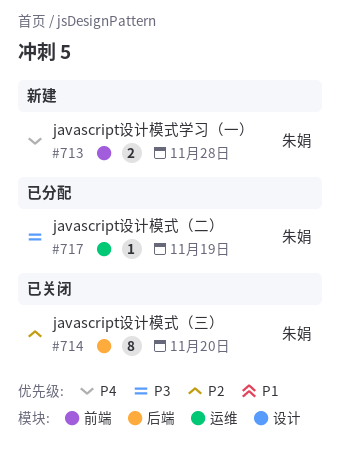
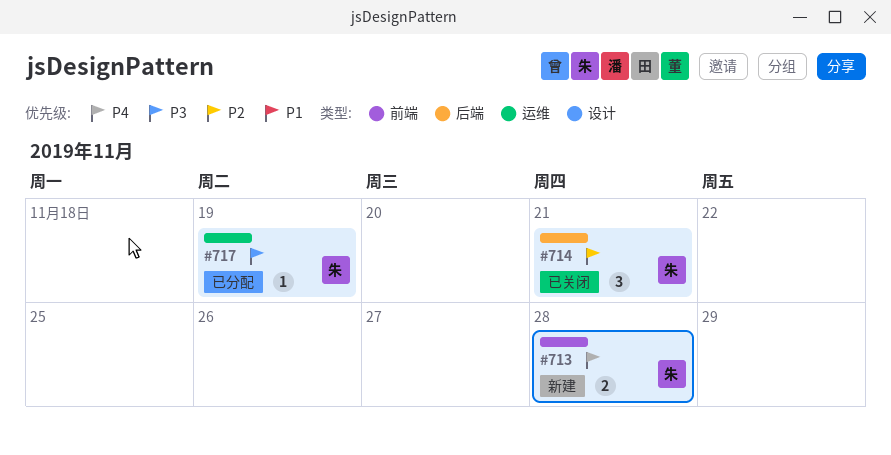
#714, estimate: 8 -> 3
#714, due: Nov 20 -> Nov 21

